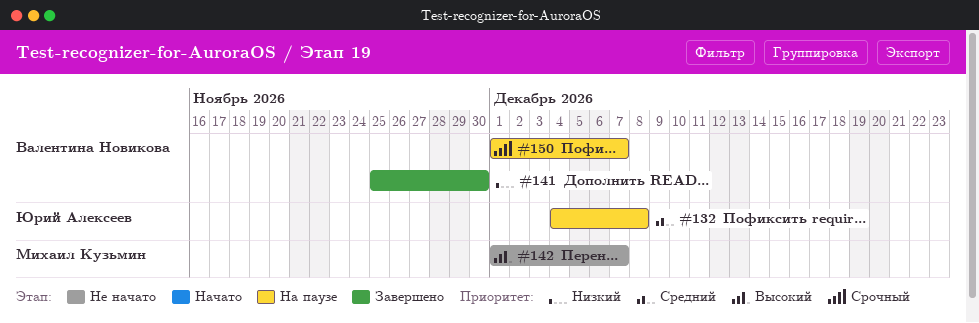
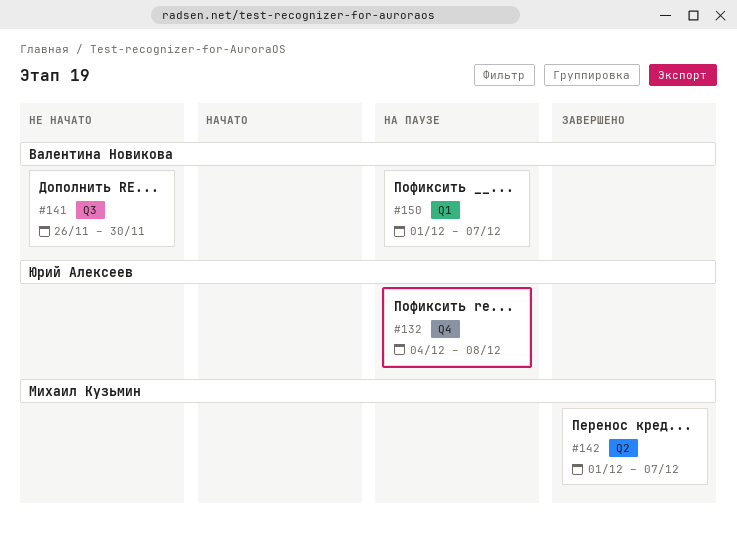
#141, status: Завершено -> Не начато
#141, start: Nov 25 -> Nov 26
#142, status: Не начато -> Завершено

